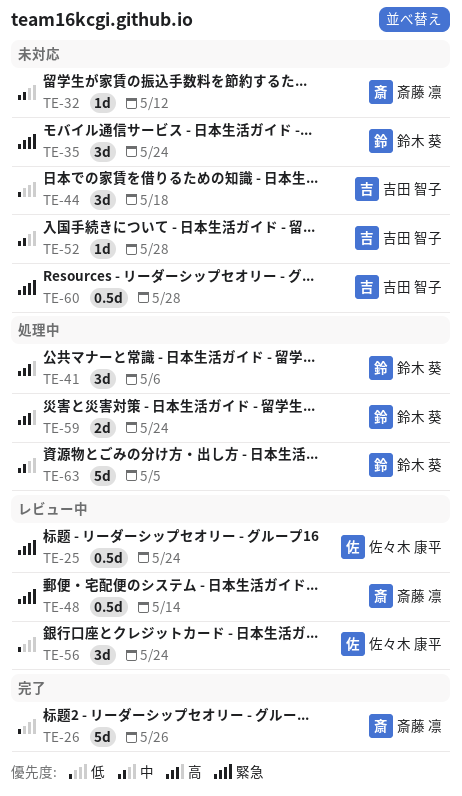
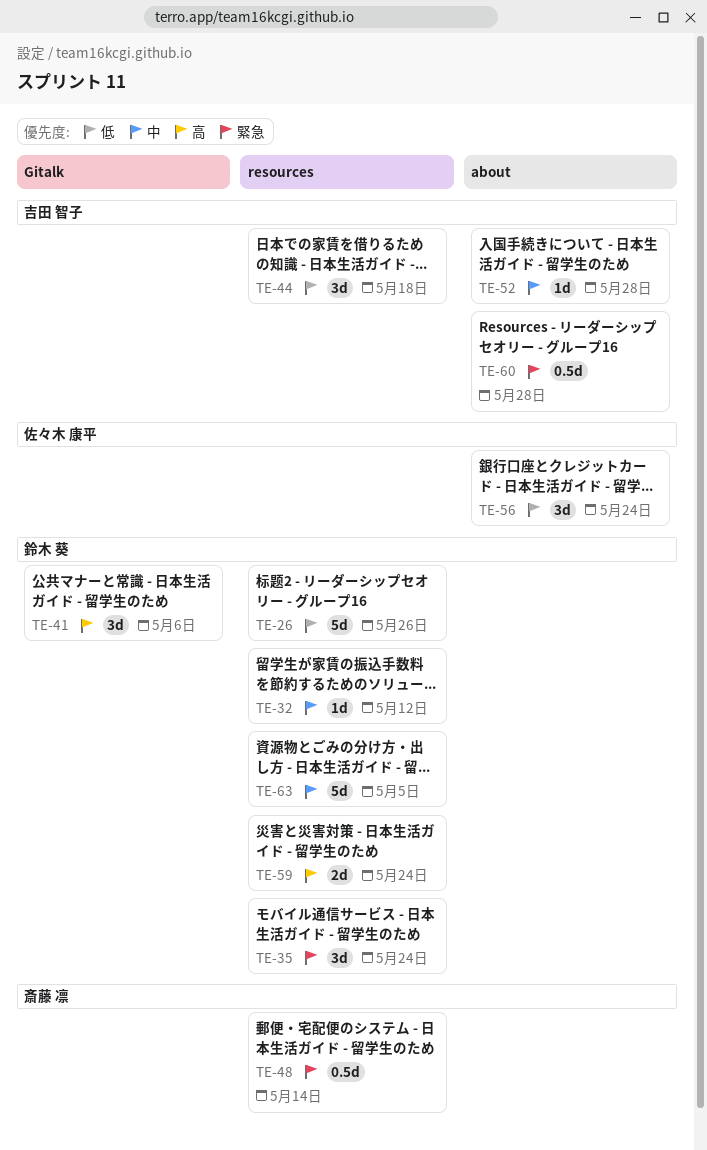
TE-25: present -> none
TE-26, owner: 斎藤 凛 -> 鈴木 葵
TE-32, owner: 斎藤 凛 -> 鈴木 葵

